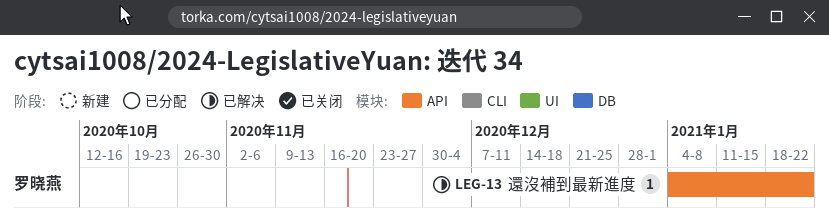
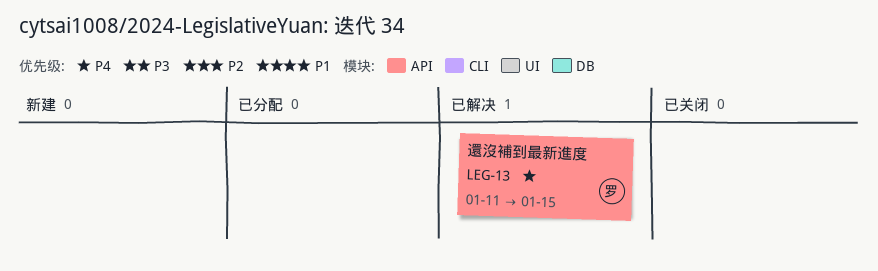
LEG-13, start: Jan 4 -> Jan 11
LEG-13, due: Jan 22 -> Jan 15

